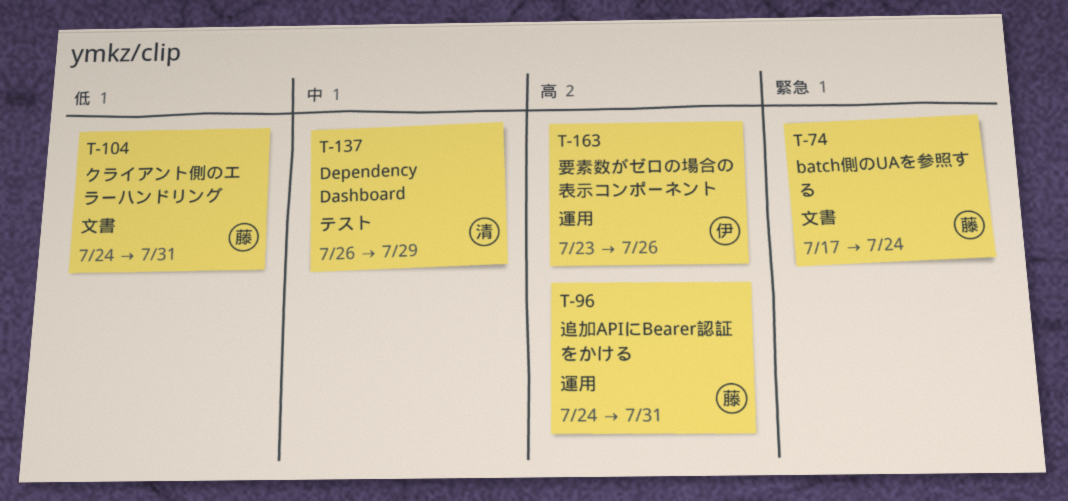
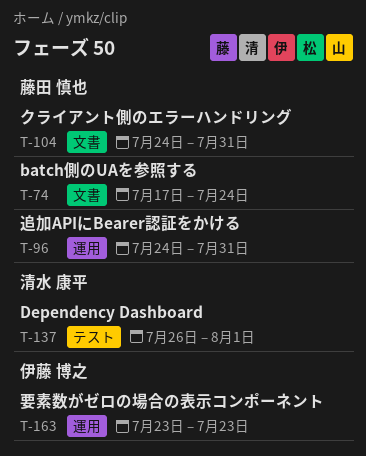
T-137, due: Jul 29 -> Aug 1
T-163, due: Jul 26 -> Jul 23

